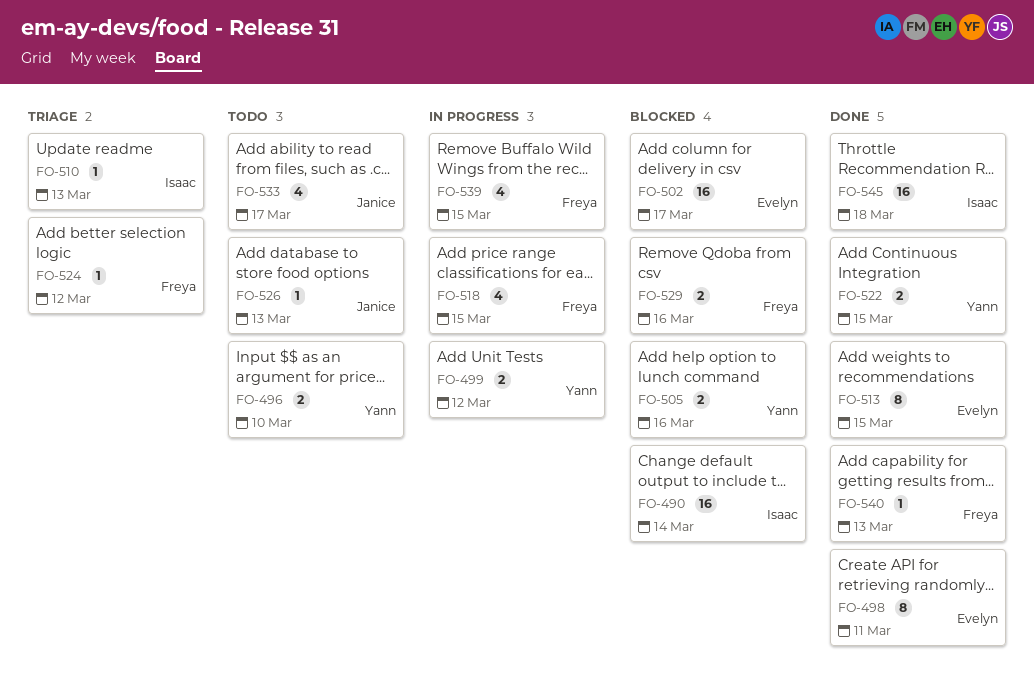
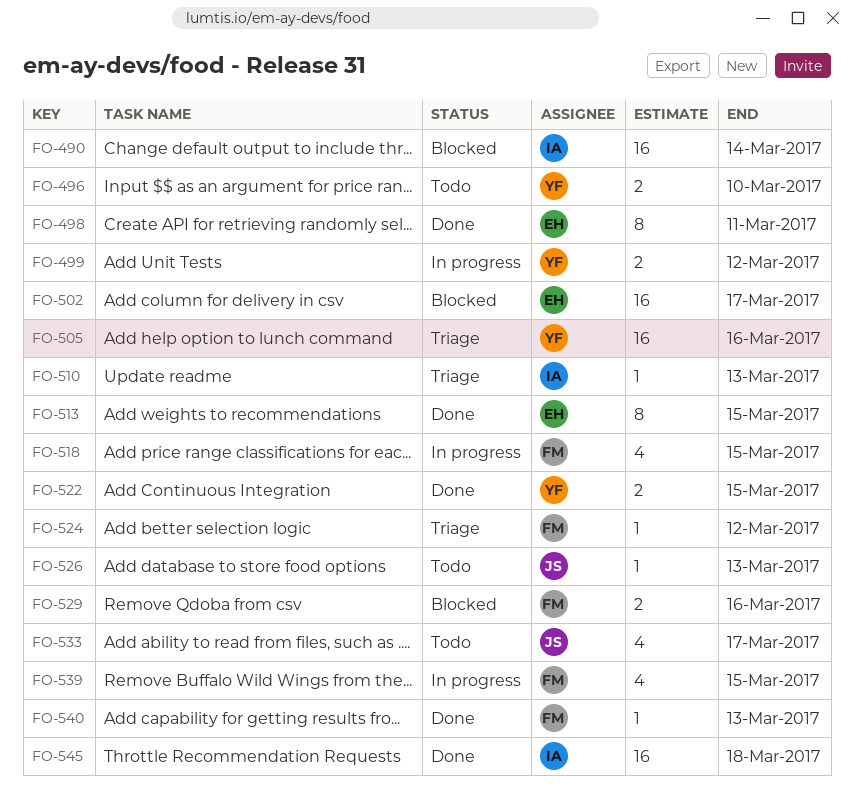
FO-505, status: Blocked -> Triage
FO-505, estimate: 2 -> 16

